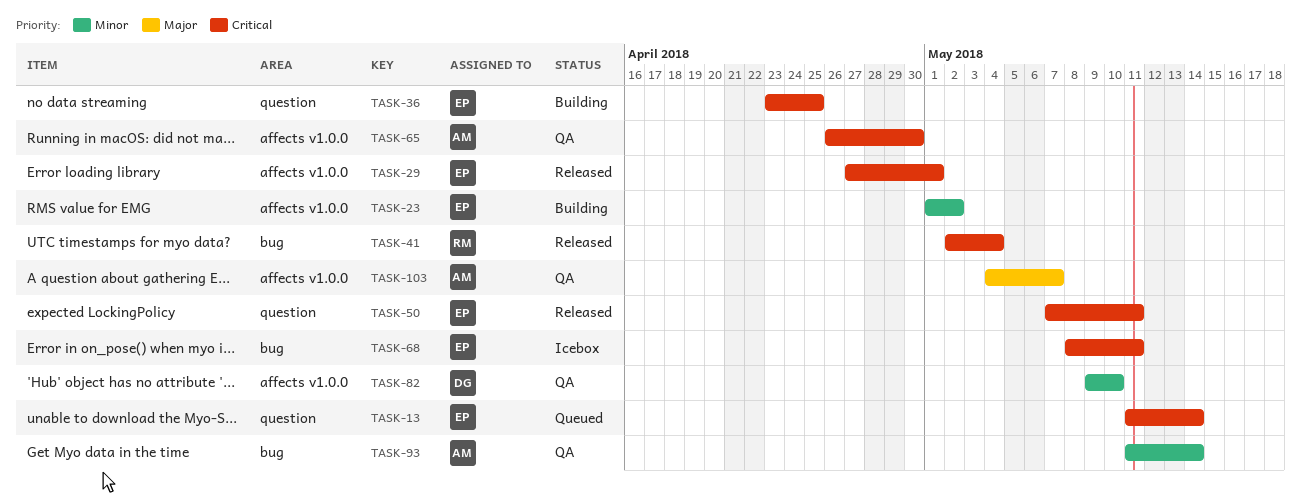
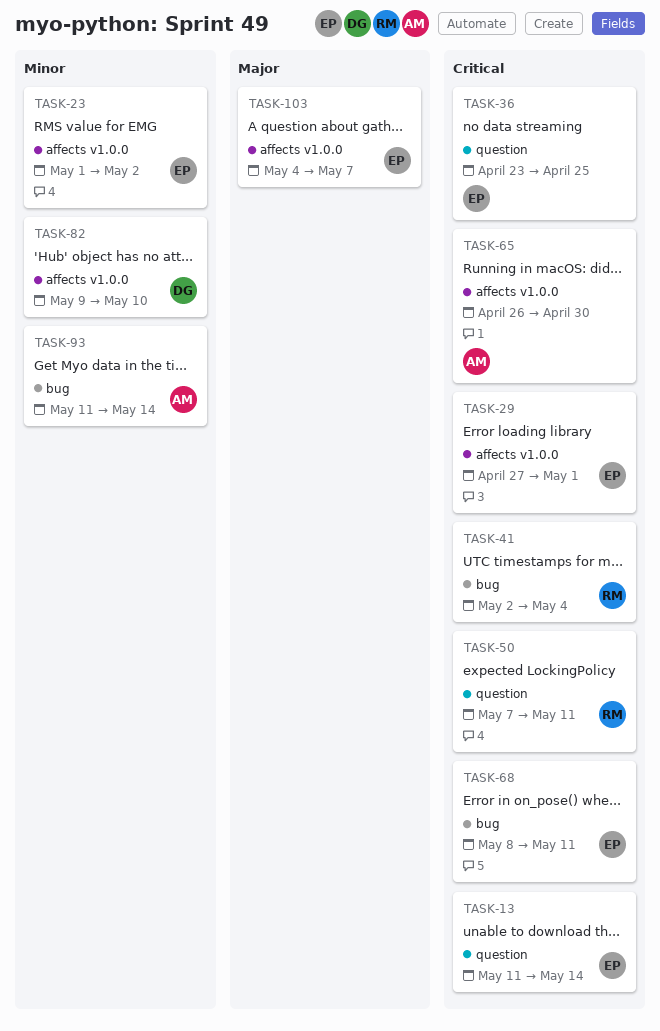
TASK-50, owner: EP -> RM
TASK-103, owner: AM -> EP

